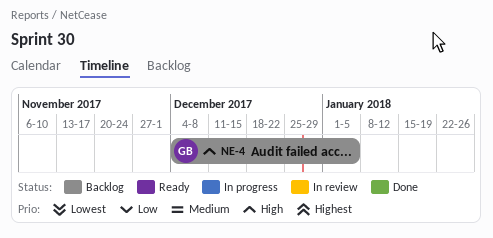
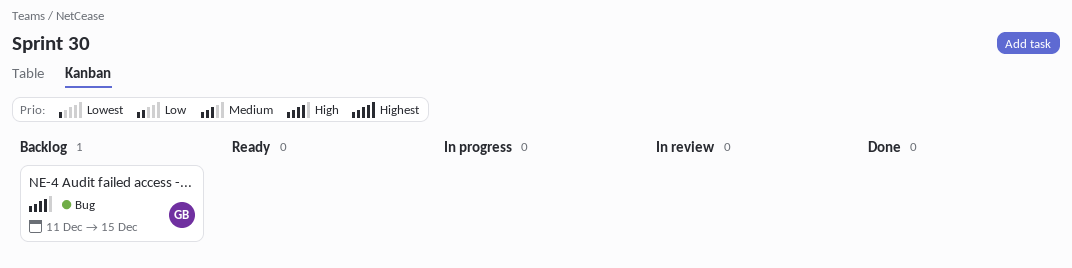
NE-4, start: Dec 4 -> Dec 11
NE-4, due: Jan 5 -> Dec 15

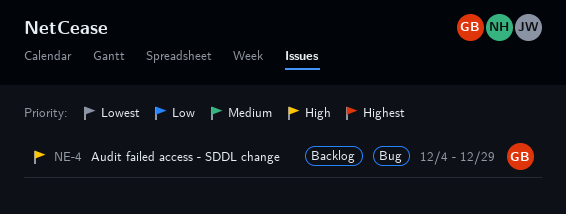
NE-4, start: Dec 11 -> Dec 4
NE-4, due: Dec 15 -> Dec 29

